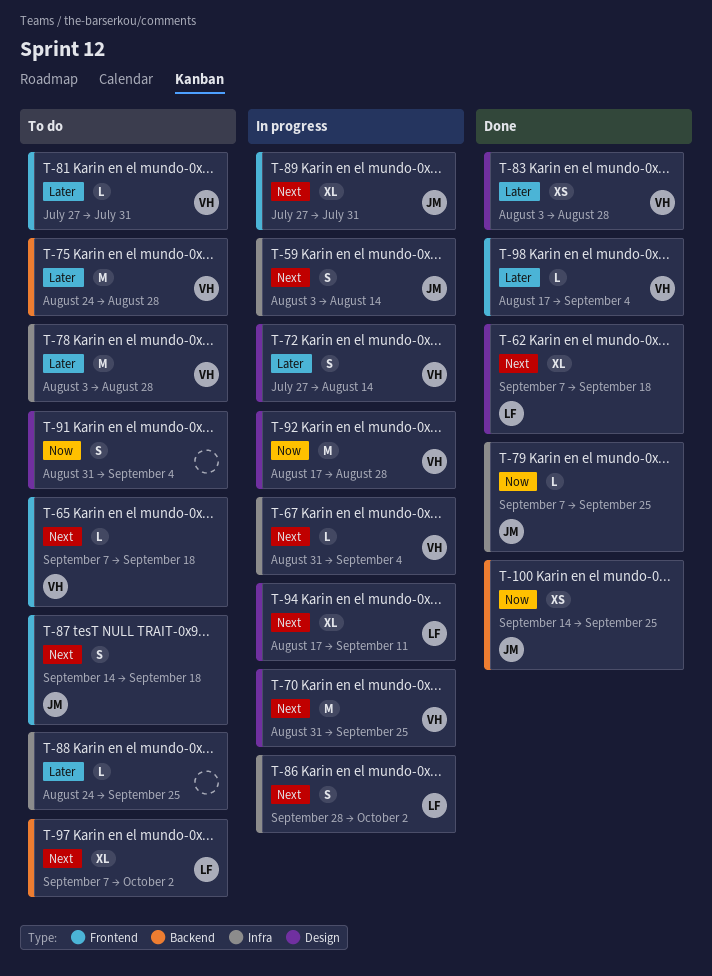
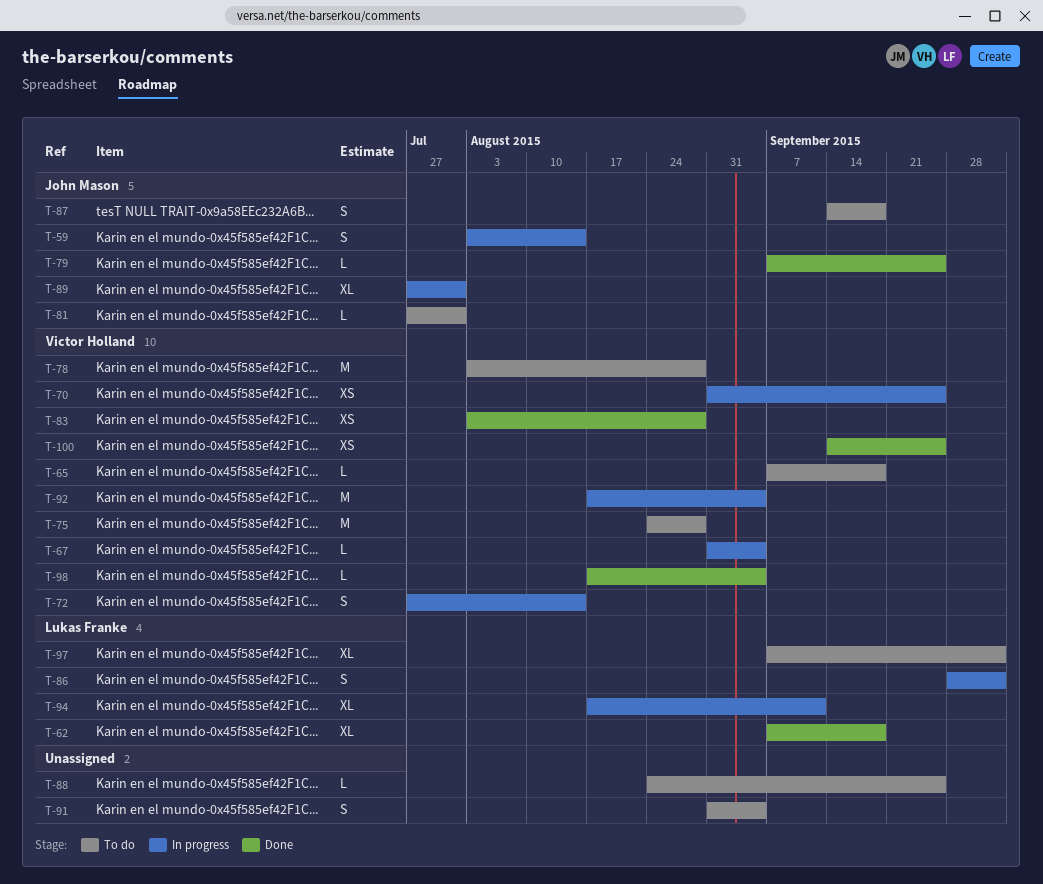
T-70, estimate: M -> XS
T-81, owner: Victor Holland -> John Mason
T-92, due: Aug 28 -> Sep 4
T-100, owner: John Mason -> Victor Holland

